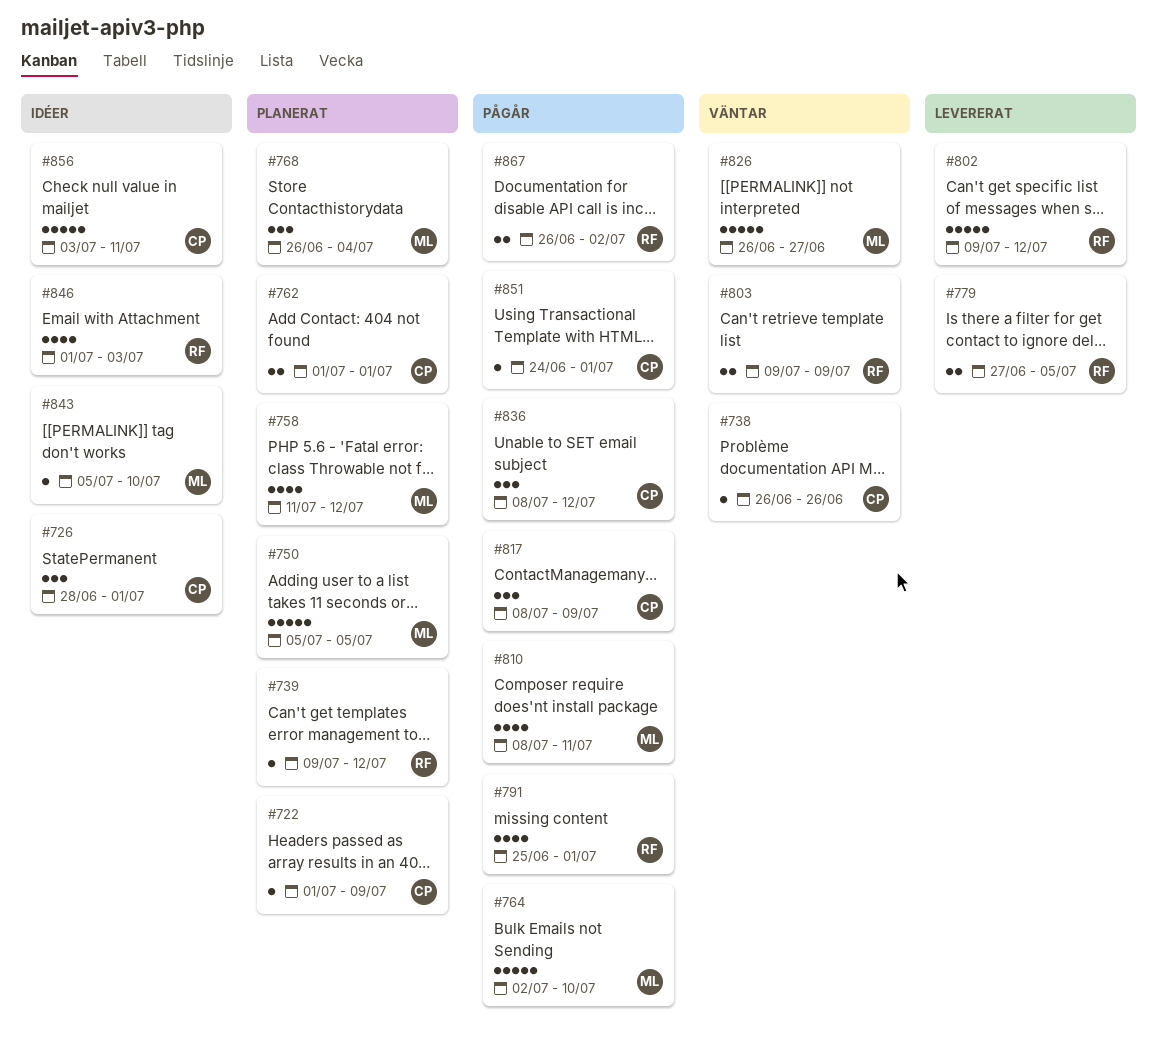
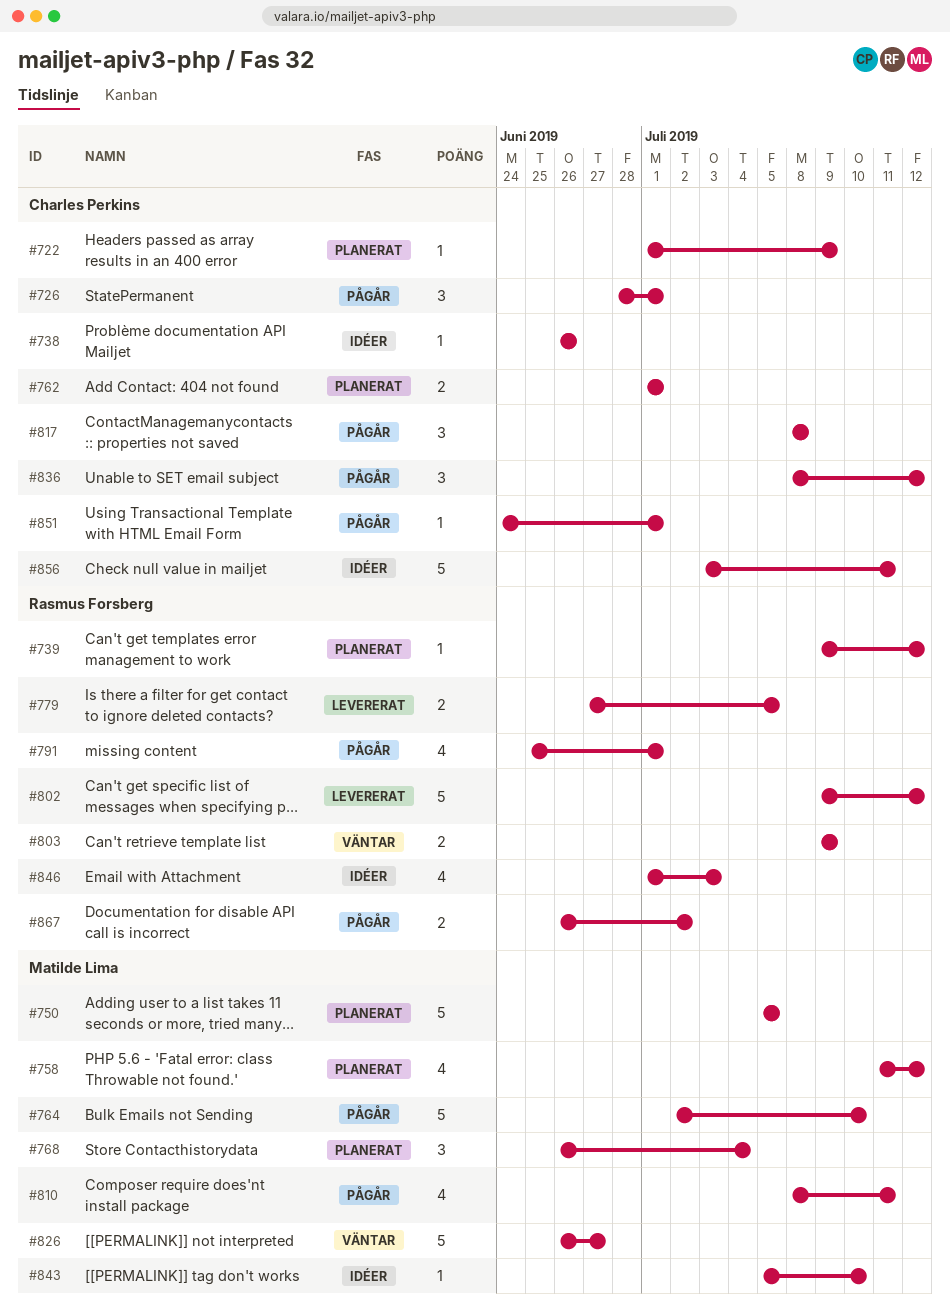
#726, status: Idéer -> Pågår
#738, status: Väntar -> Idéer
#817, due: Jul 9 -> Jul 8

